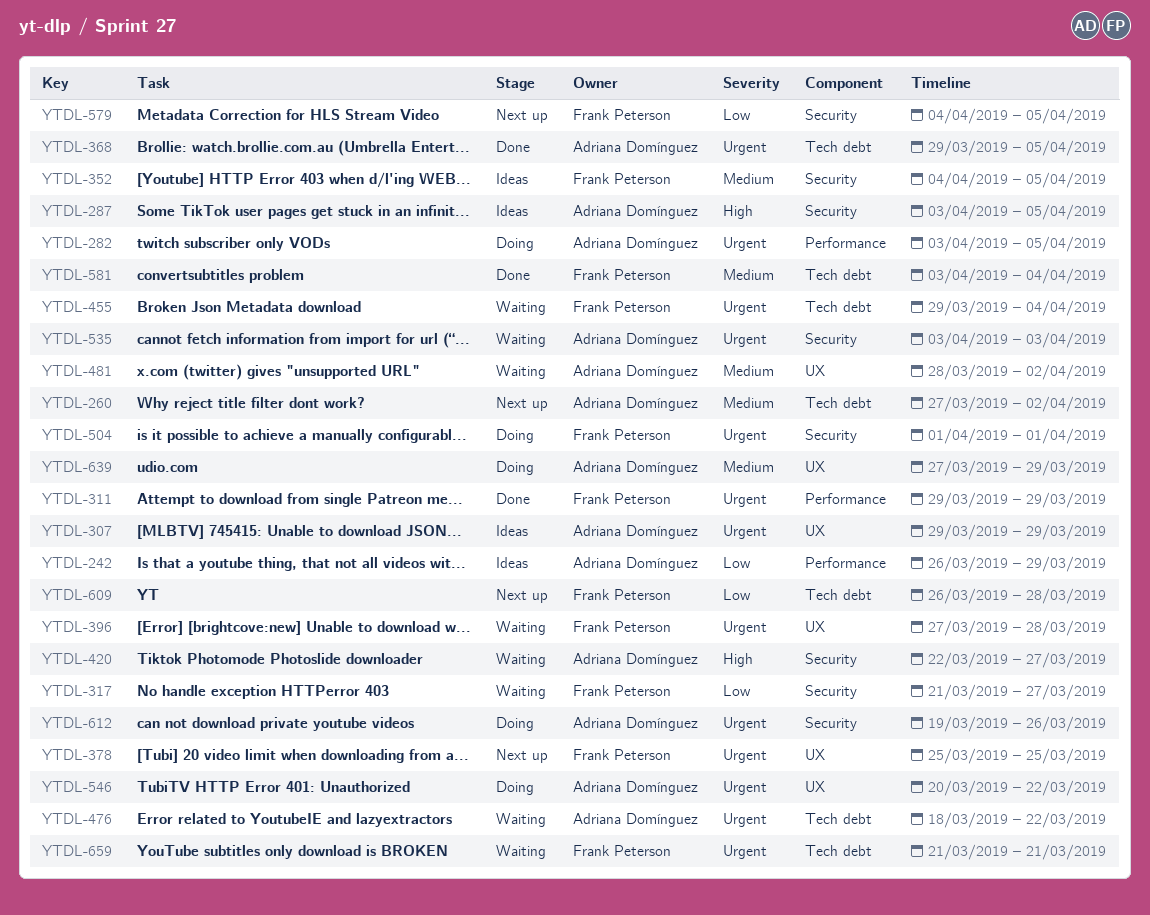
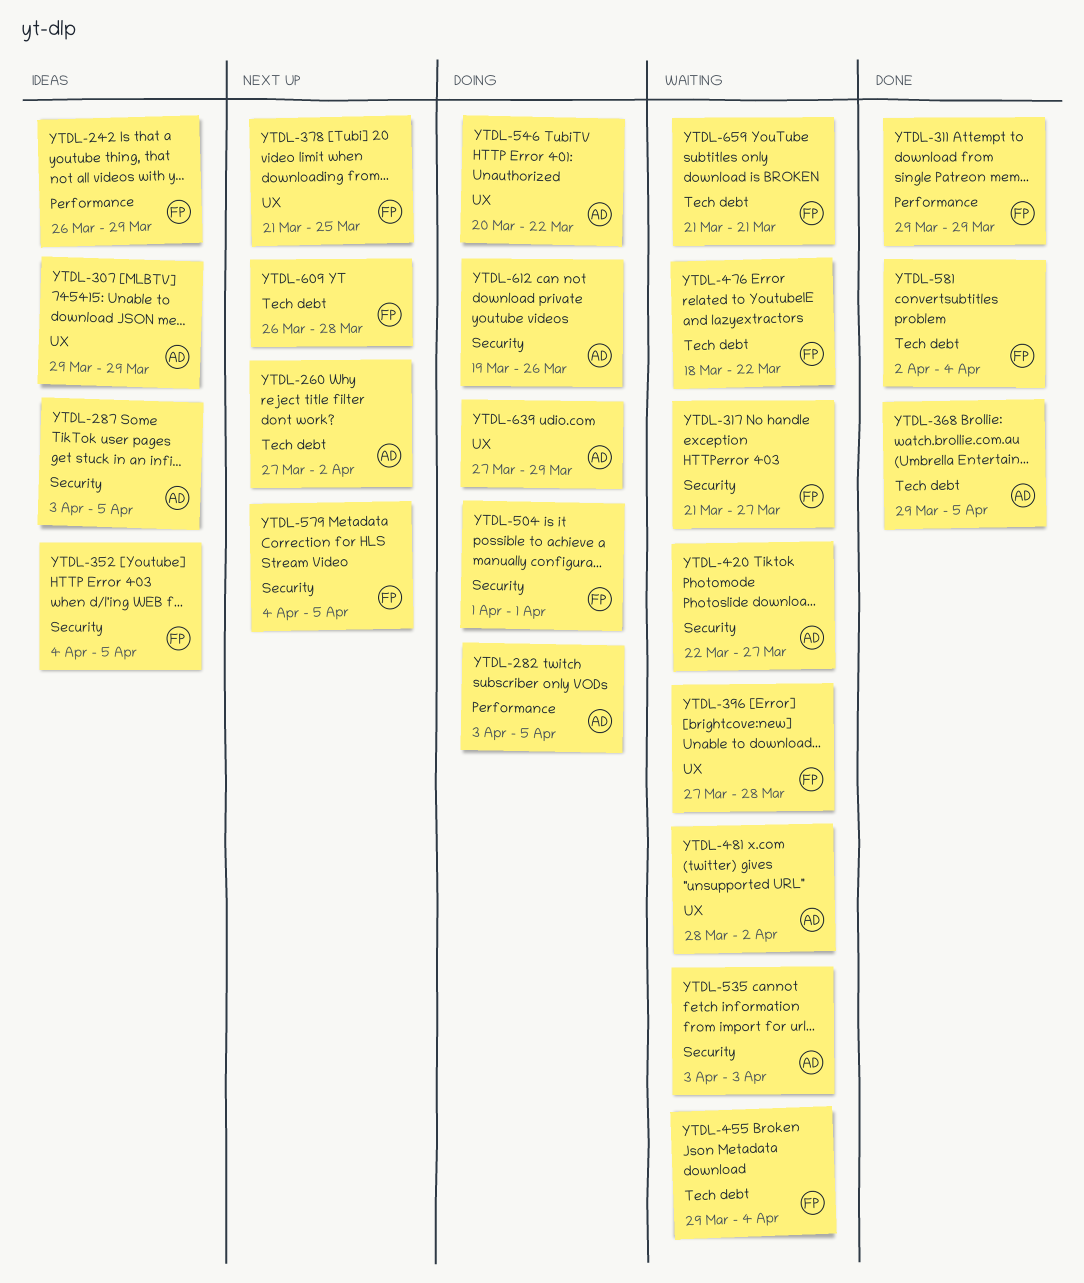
YTDL-242, owner: Adriana Domínguez -> Frank Peterson
YTDL-378, start: Mar 25 -> Mar 21
YTDL-476, owner: Adriana Domínguez -> Frank Peterson
YTDL-581, start: Apr 3 -> Apr 2

